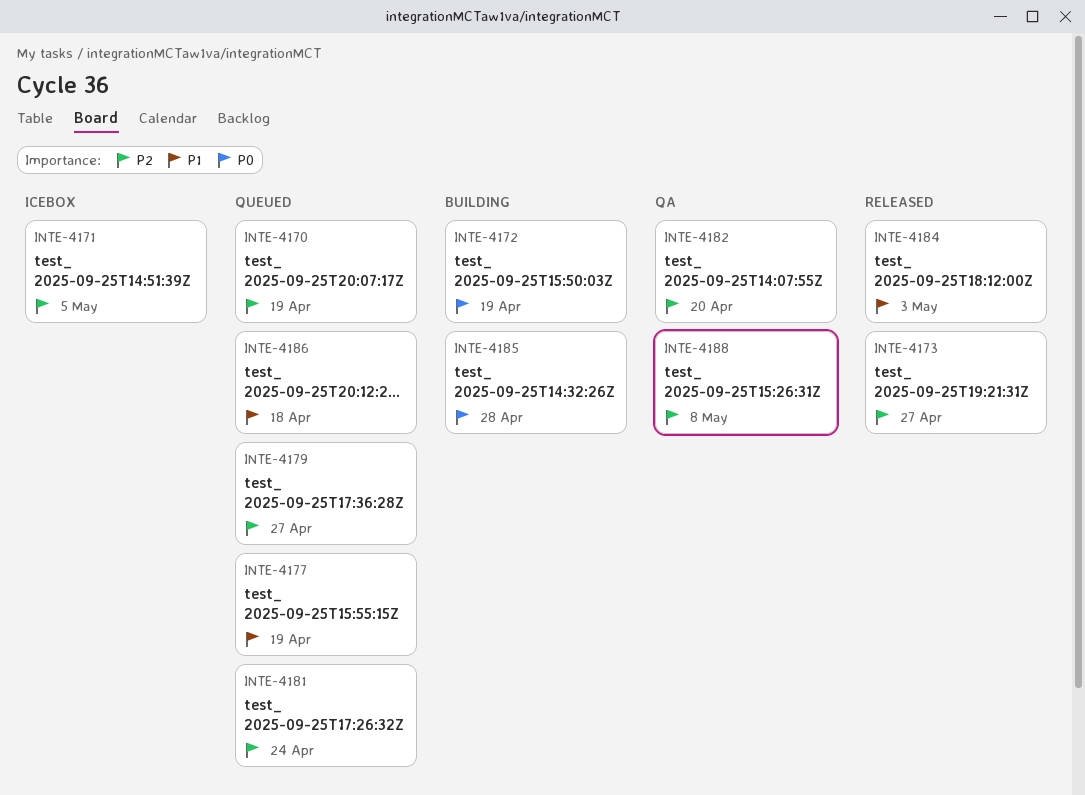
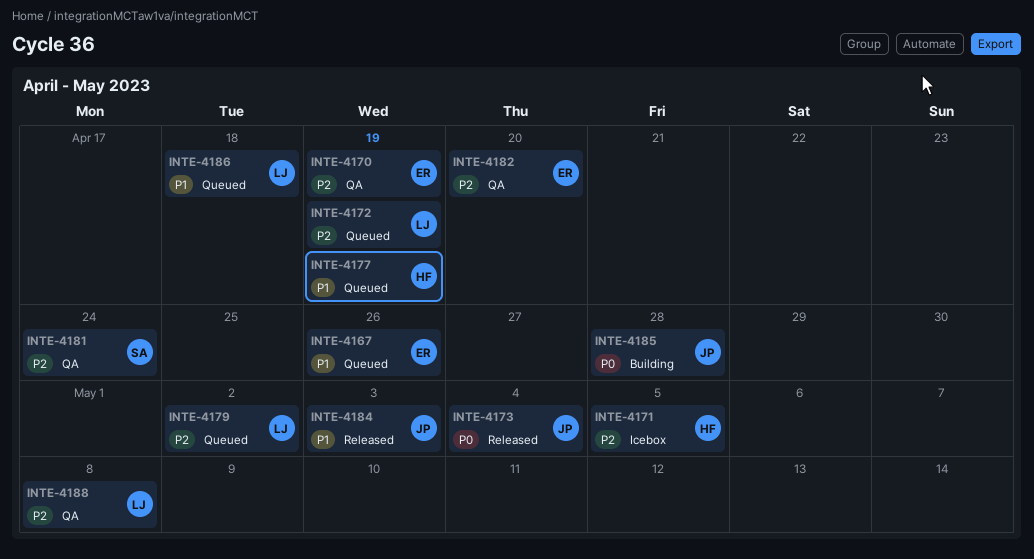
INTE-4167: none -> present
INTE-4170, status: Queued -> QA
INTE-4172, status: Building -> Queued
INTE-4172, priority: P0 -> P2
INTE-4173, priority: P2 -> P0
INTE-4173, due: Apr 27 -> May 4
INTE-4179, due: Apr 27 -> May 2
INTE-4181, status: Queued -> QA

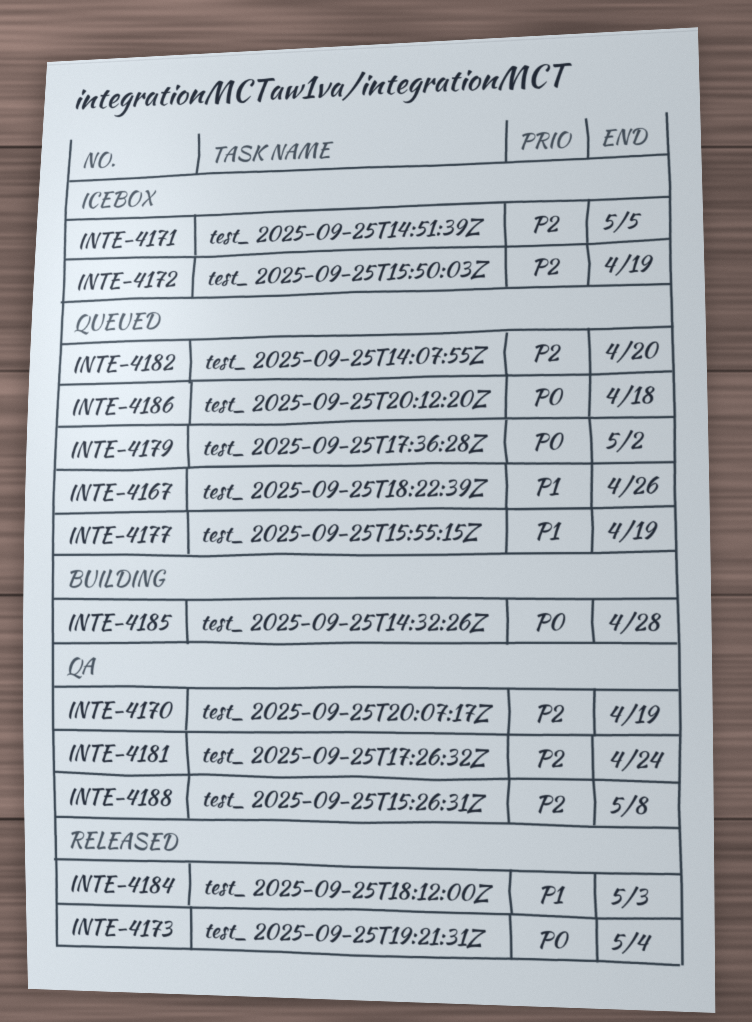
INTE-4172, status: Queued -> Icebox
INTE-4179, priority: P2 -> P0
INTE-4182, status: QA -> Queued
INTE-4186, priority: P1 -> P0

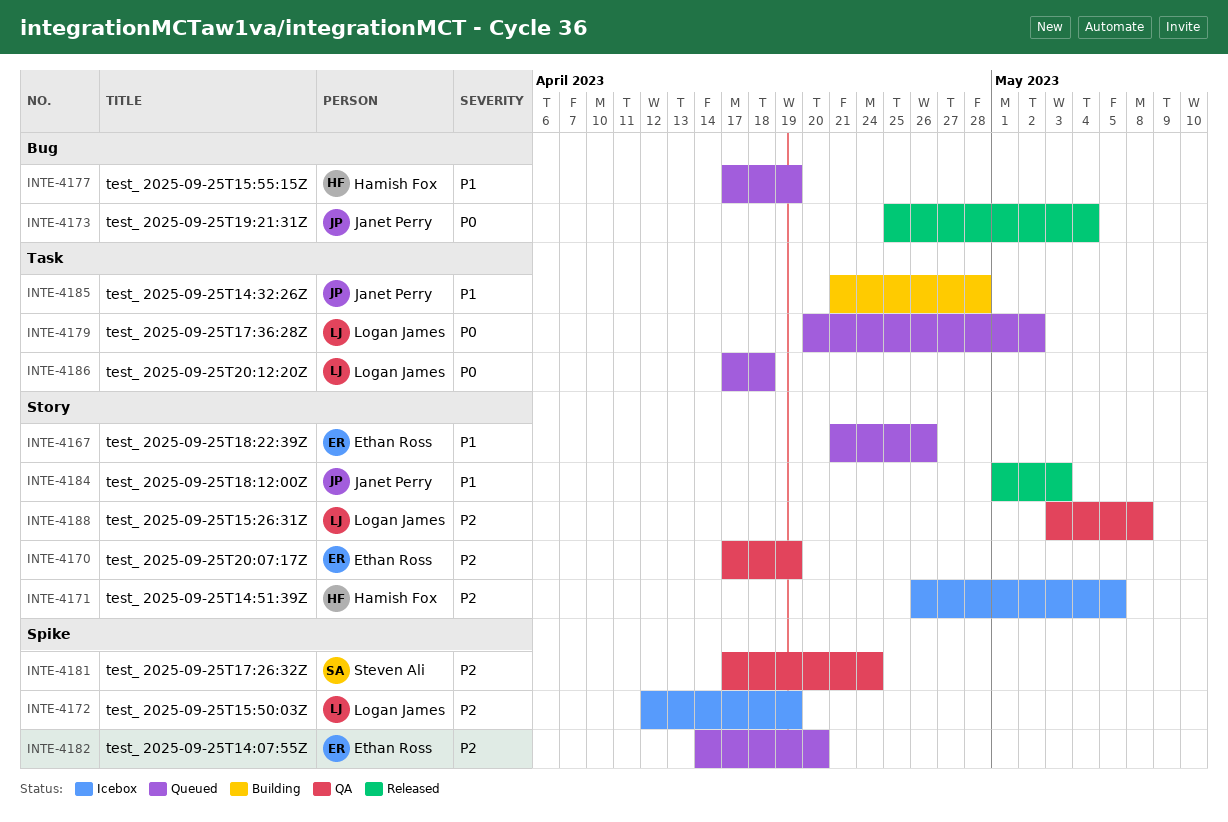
INTE-4185, priority: P0 -> P1

